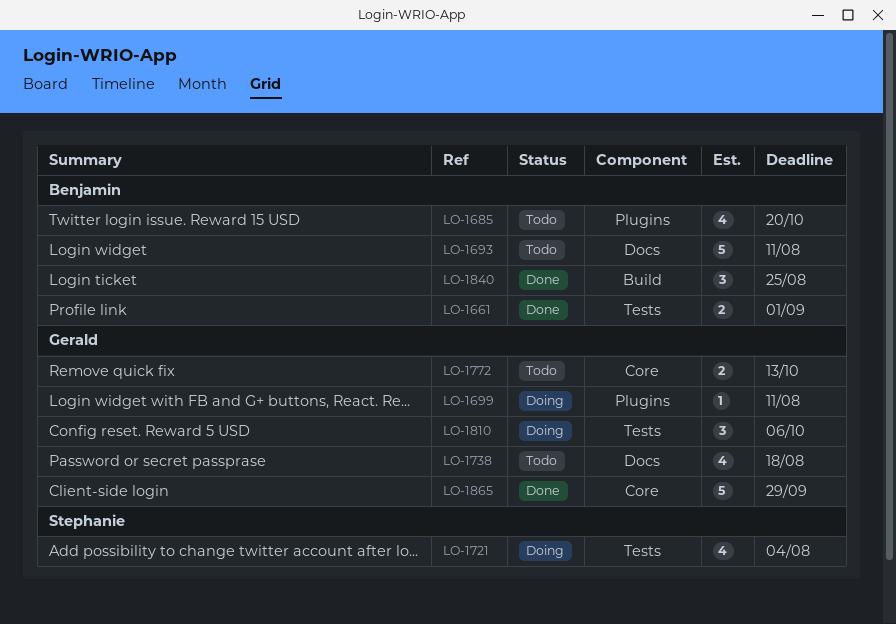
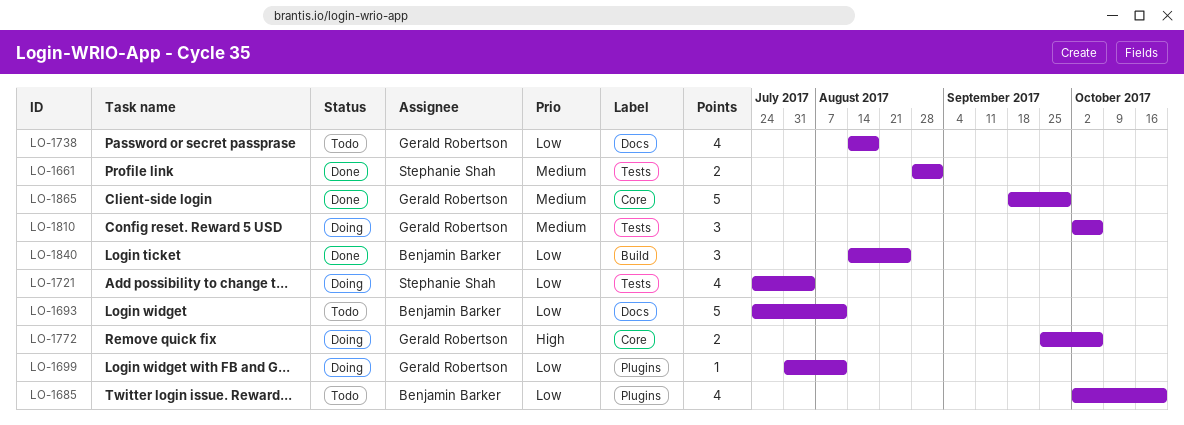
LO-1661, owner: Benjamin Barker -> Stephanie Shah
LO-1772, status: Todo -> Doing
LO-1772, due: Oct 13 -> Oct 6

